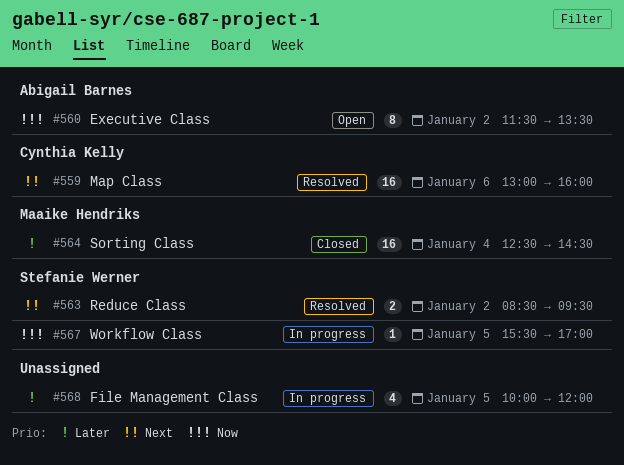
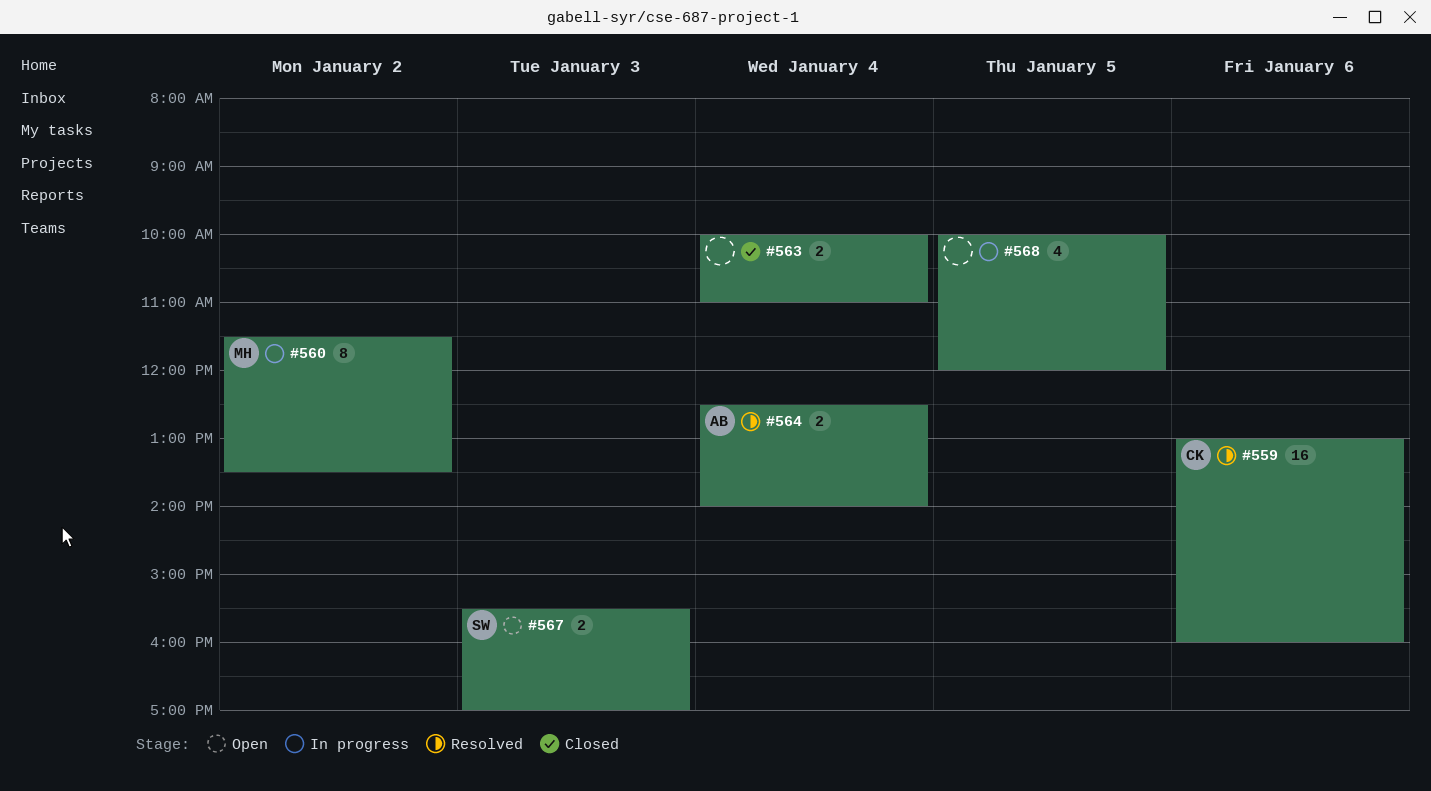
#560, status: Open -> In progress
#560, owner: Abigail Barnes -> Maaike Hendriks
#563, status: Resolved -> Closed
#563, owner: Stefanie Werner -> none
#563, day: Jan 2 -> Jan 4
#563, begins: 08:30 -> 10:00
#563, ends: 09:30 -> 11:00
#564, status: Closed -> Resolved
#564, owner: Maaike Hendriks -> Abigail Barnes
#564, estimate: 16 -> 2
#564, ends: 14:30 -> 14:00
#567, status: In progress -> Open
#567, estimate: 1 -> 2
#567, day: Jan 5 -> Jan 3

